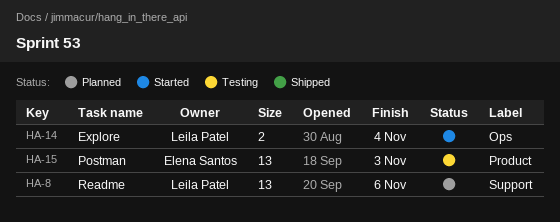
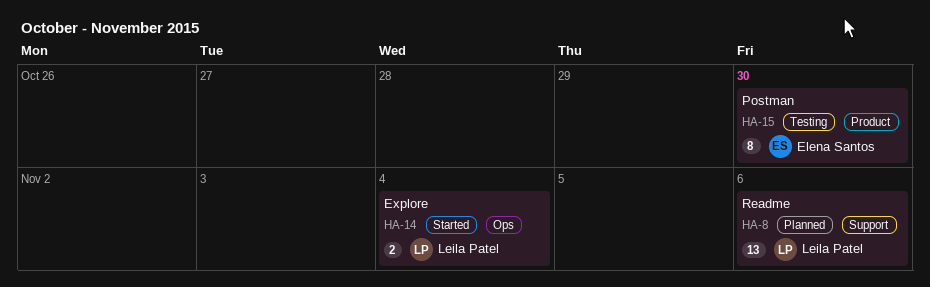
HA-15, estimate: 13 -> 8
HA-15, due: Nov 3 -> Oct 30

